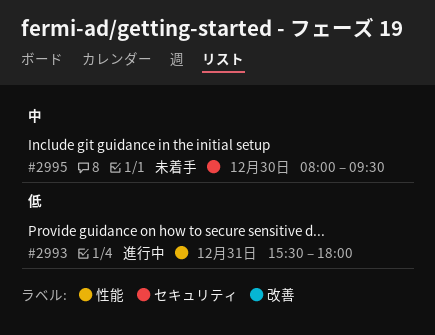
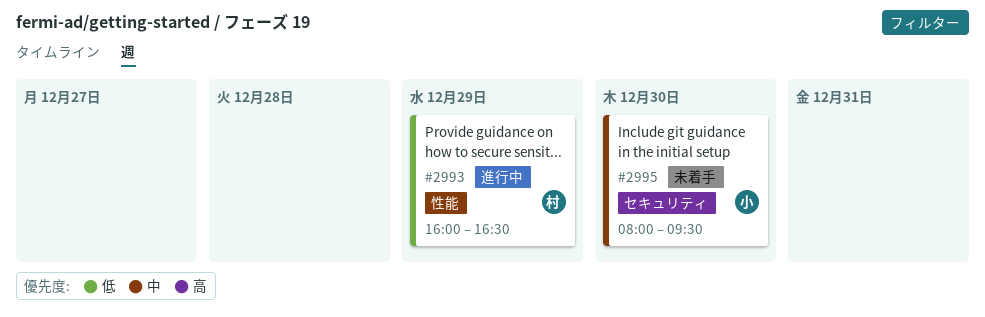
#2993, day: Dec 31 -> Dec 29
#2993, begins: 15:30 -> 16:00
#2993, ends: 18:00 -> 16:30

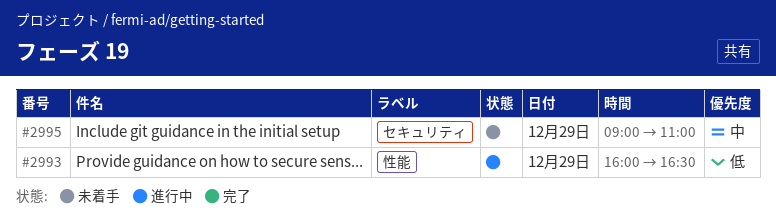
#2995, day: Dec 30 -> Dec 29
#2995, begins: 08:00 -> 09:00
#2995, ends: 09:30 -> 11:00

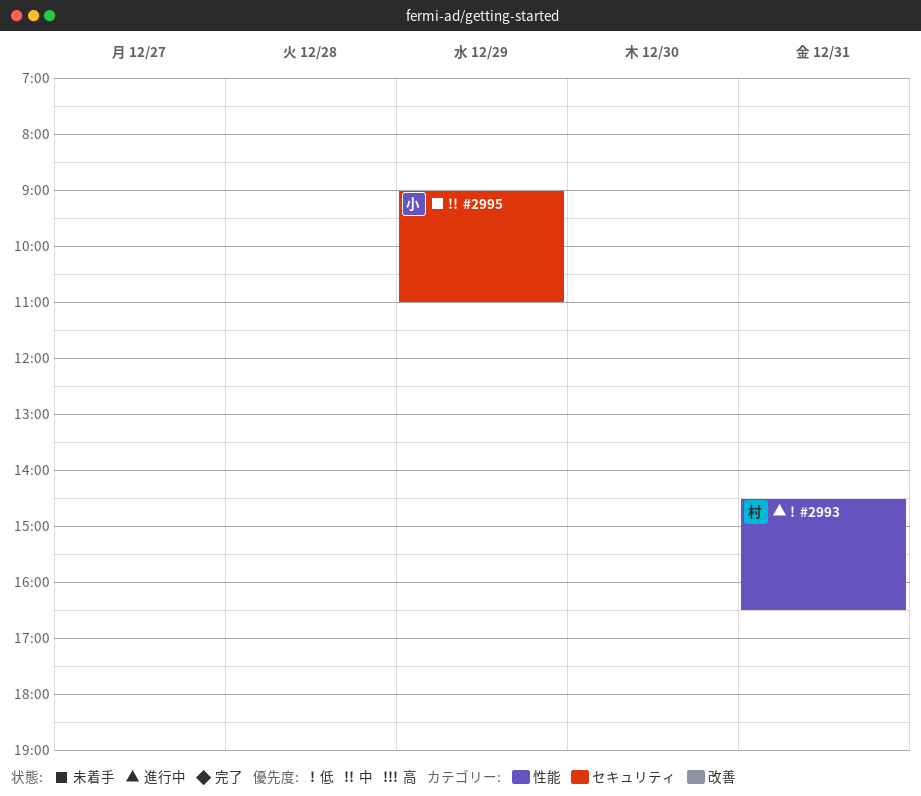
#2993, day: Dec 29 -> Dec 31
#2993, begins: 16:00 -> 14:30

